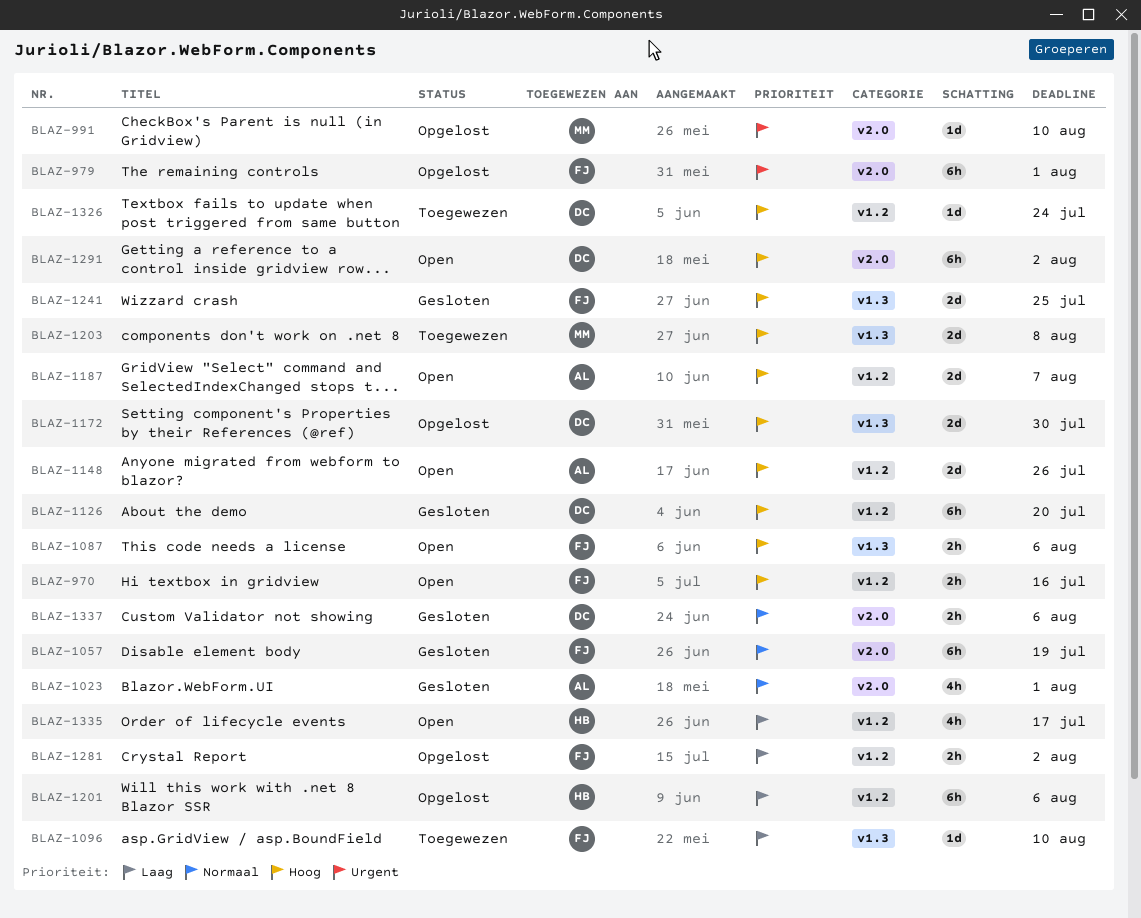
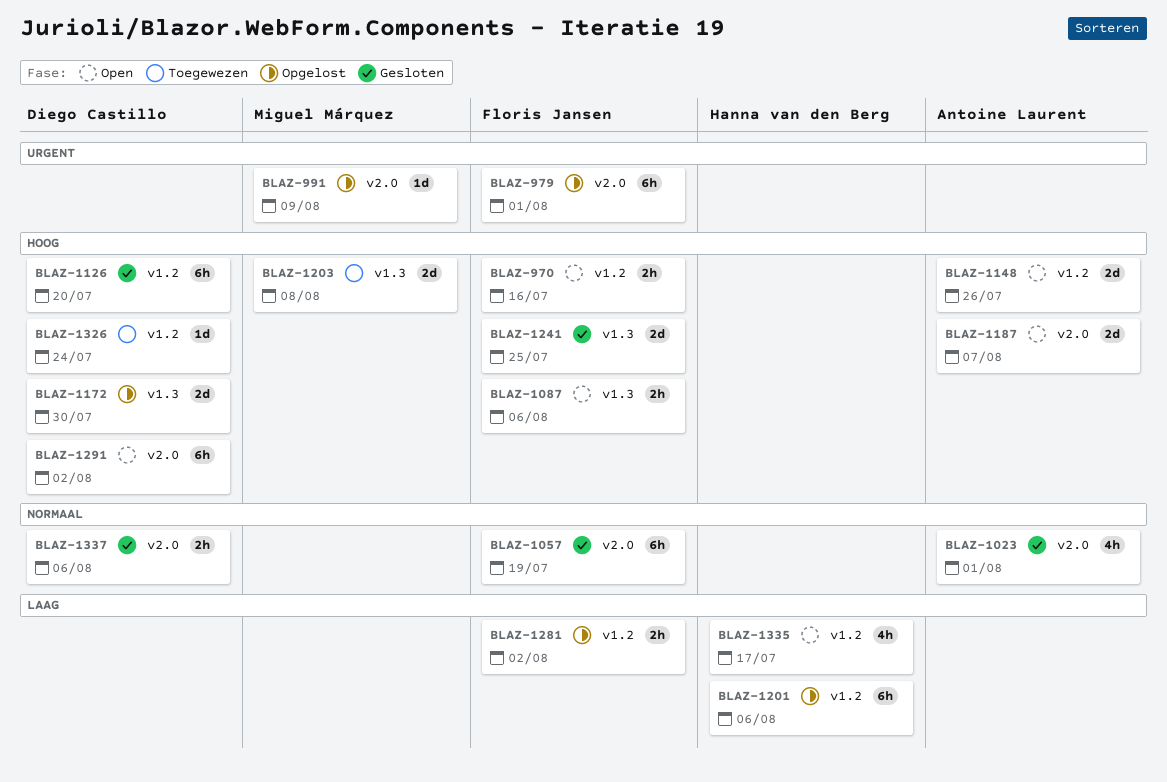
BLAZ-991, due: Aug 10 -> Aug 9
BLAZ-1096: present -> none
BLAZ-1187, label: v1.2 -> v2.0

